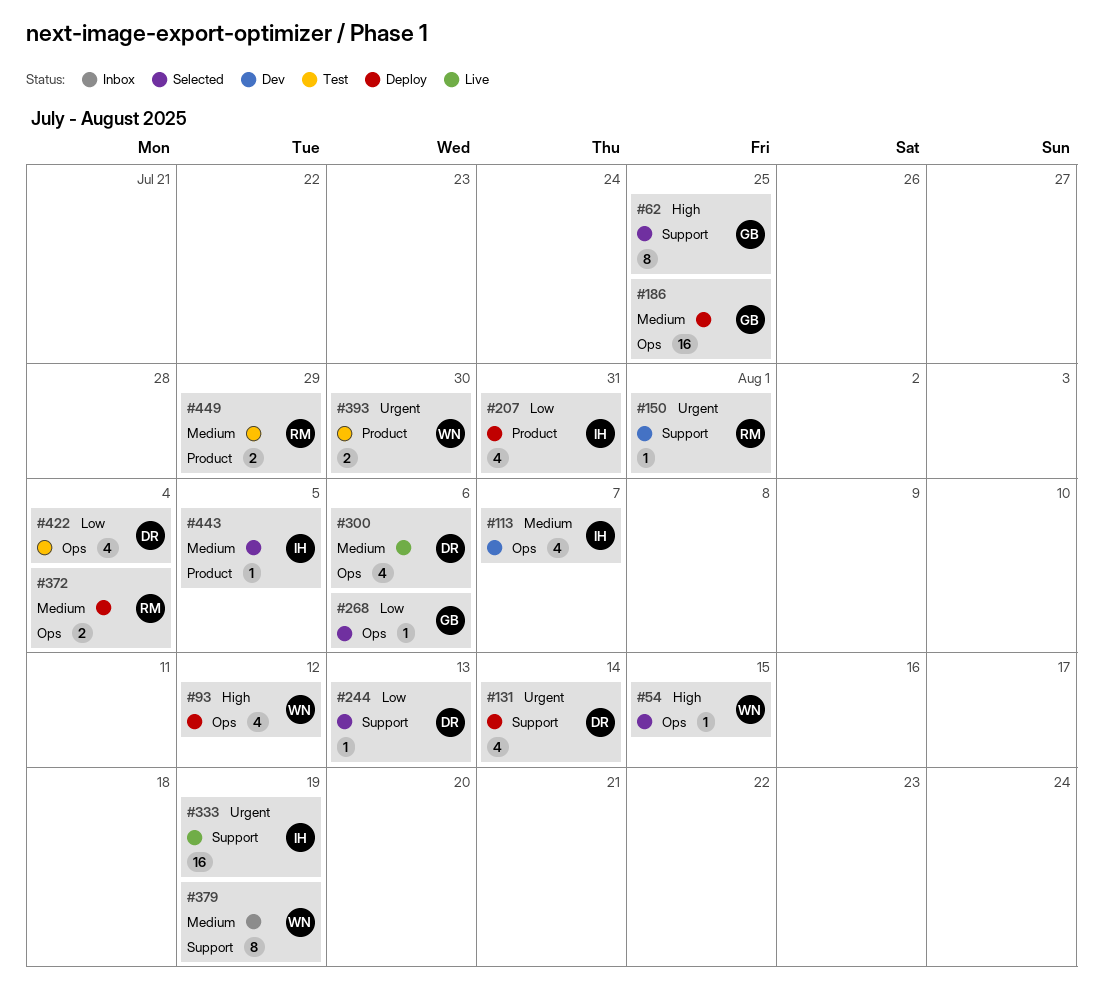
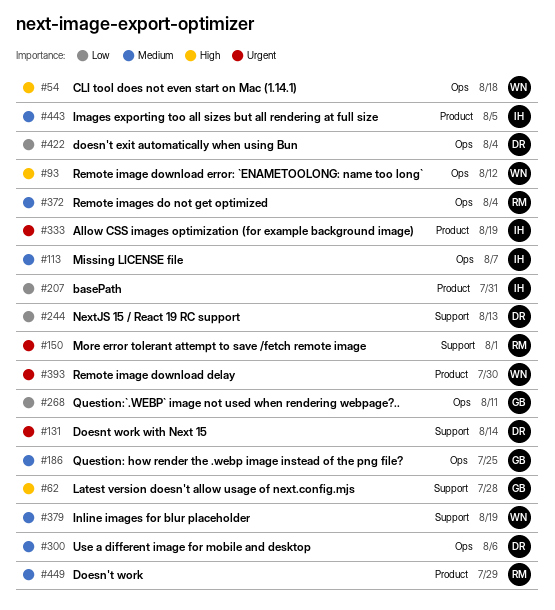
#54, due: Aug 15 -> Aug 18
#62, due: Jul 25 -> Jul 28
#268, due: Aug 6 -> Aug 11
#333, label: Support -> Product

